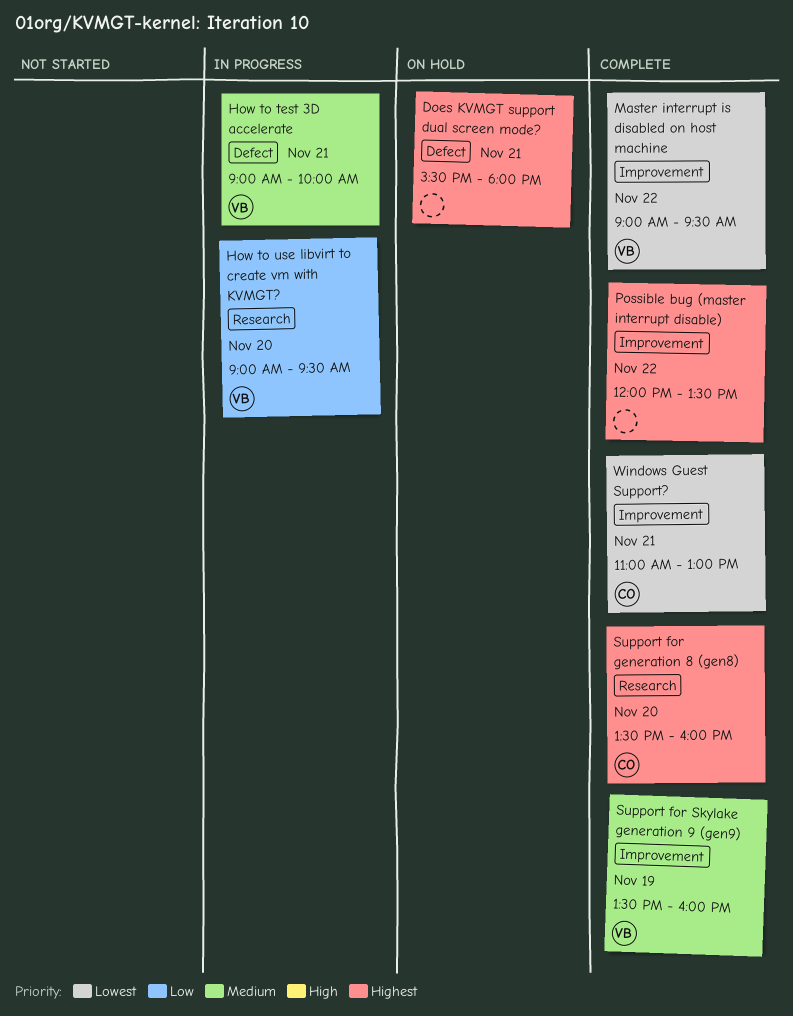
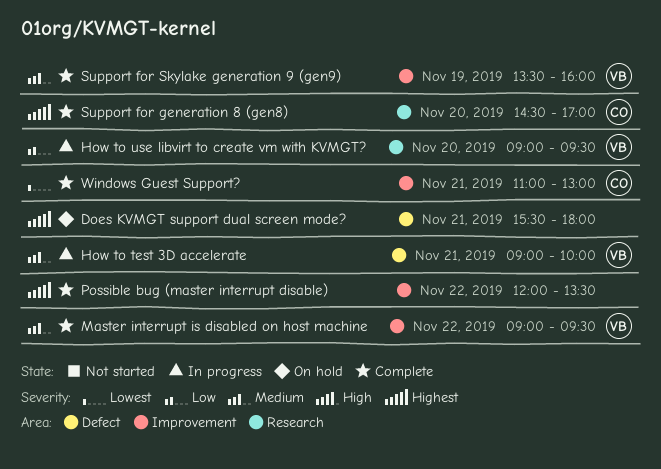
Master interrupt is disabled on host machine, priority: Lowest -> Medium
Support for generation 8 (gen8), begins: 13:30 -> 14:30
Support for generation 8 (gen8), ends: 16:00 -> 17:00

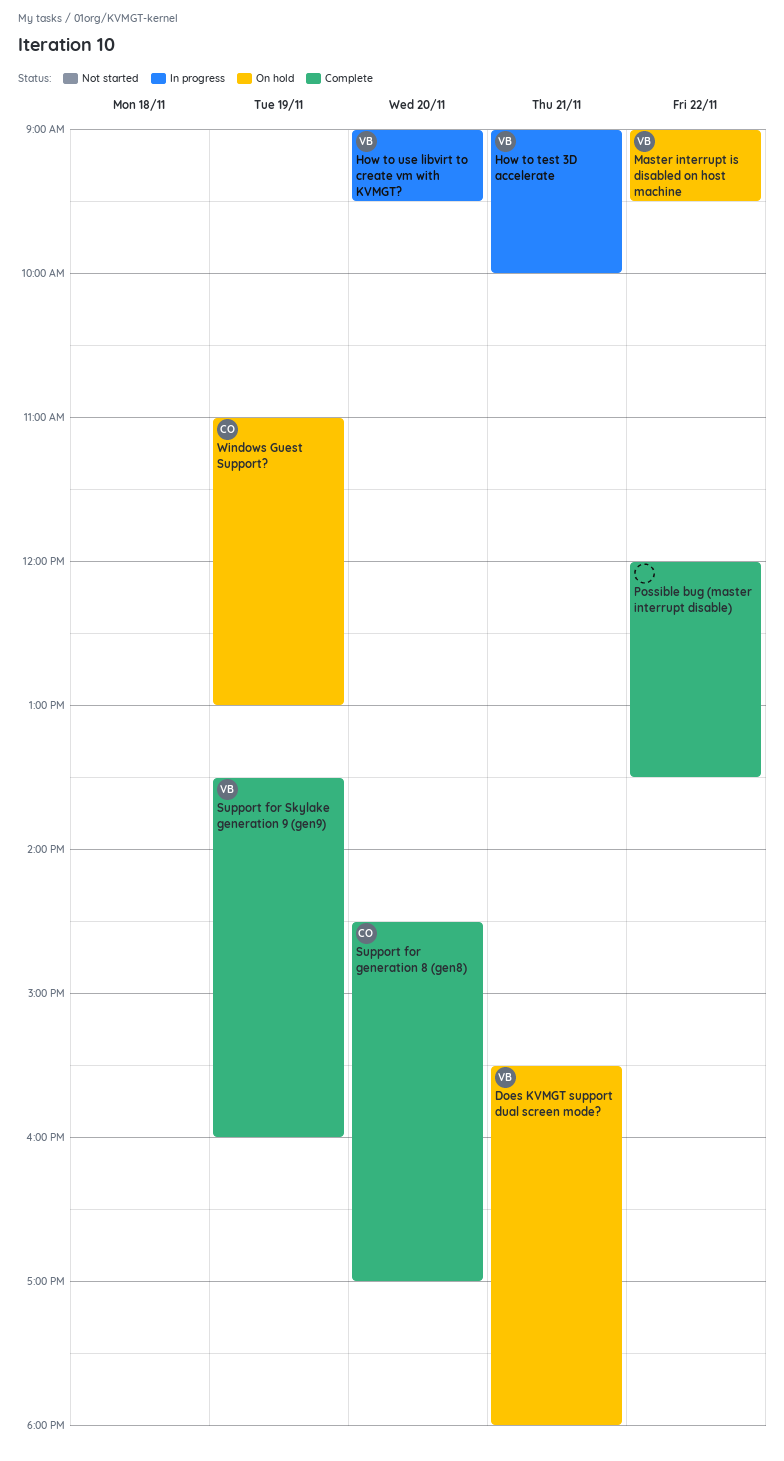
Does KVMGT support dual screen mode?, owner: none -> VB
Master interrupt is disabled on host machine, status: Complete -> On hold
Windows Guest Support?, status: Complete -> On hold
Windows Guest Support?, day: Nov 21 -> Nov 19

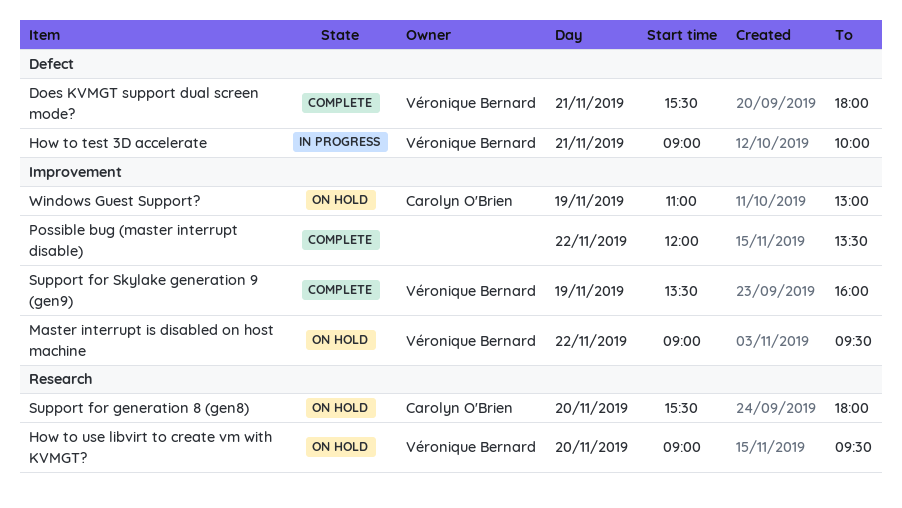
Does KVMGT support dual screen mode?, status: On hold -> Complete
How to use libvirt to create vm with KVMGT?, status: In progress -> On hold
Support for generation 8 (gen8), status: Complete -> On hold
Support for generation 8 (gen8), begins: 14:30 -> 15:30
Support for generation 8 (gen8), ends: 17:00 -> 18:00

